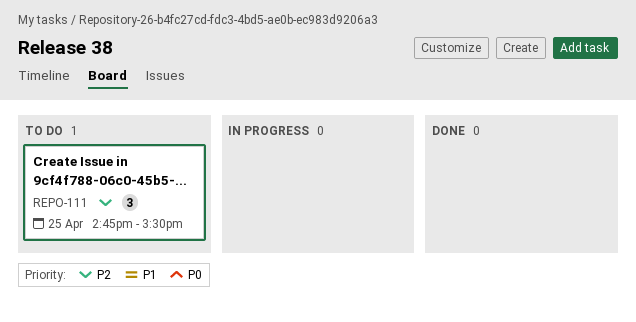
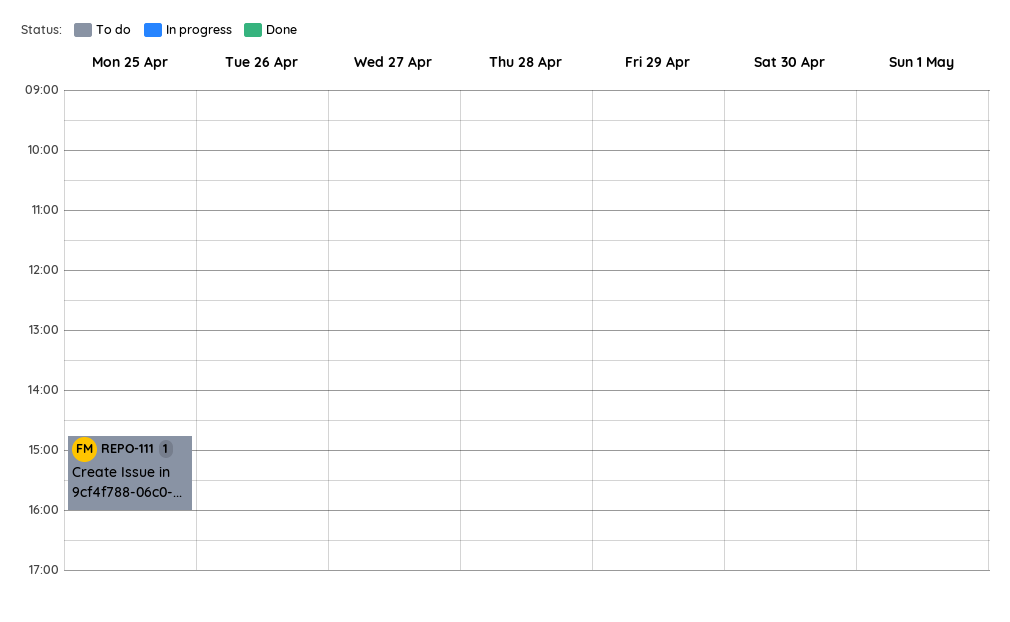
REPO-111, estimate: 3 -> 1
REPO-111, ends: 15:30 -> 16:00

